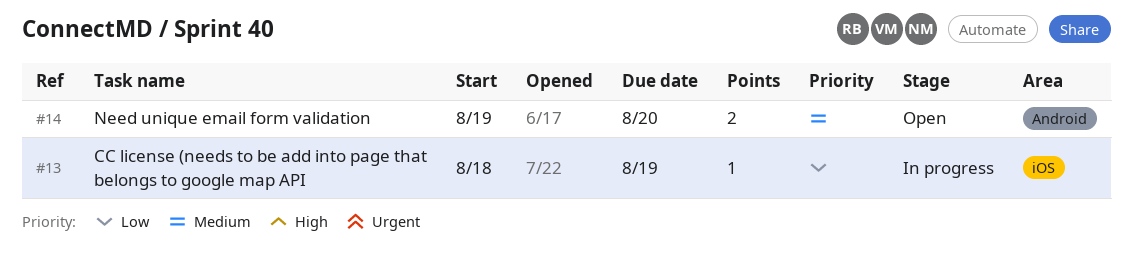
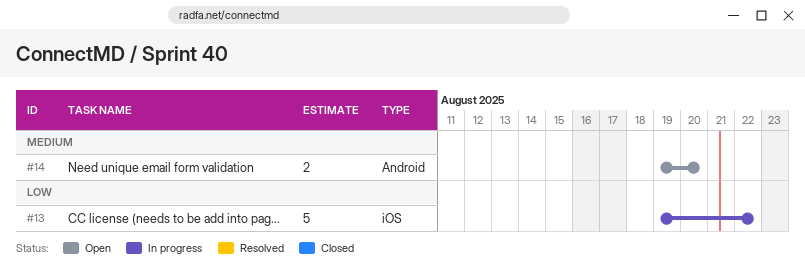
#13, estimate: 1 -> 5
#13, start: Aug 18 -> Aug 19
#13, due: Aug 19 -> Aug 22

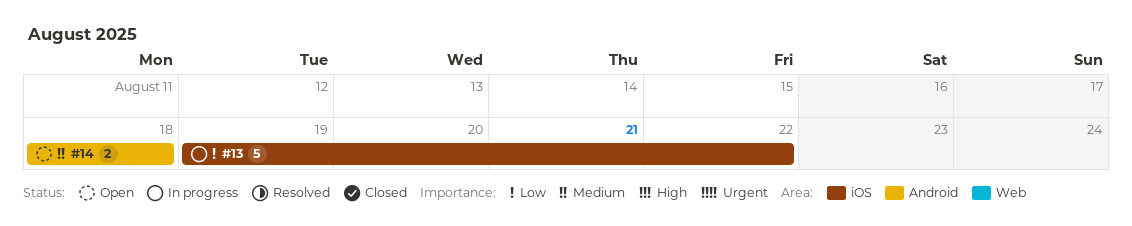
#14, start: Aug 19 -> Aug 18
#14, due: Aug 20 -> Aug 18

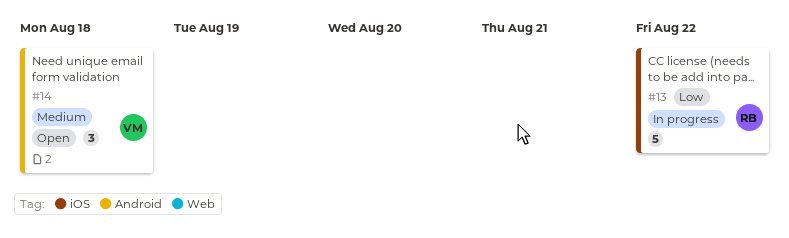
#14, estimate: 2 -> 3

